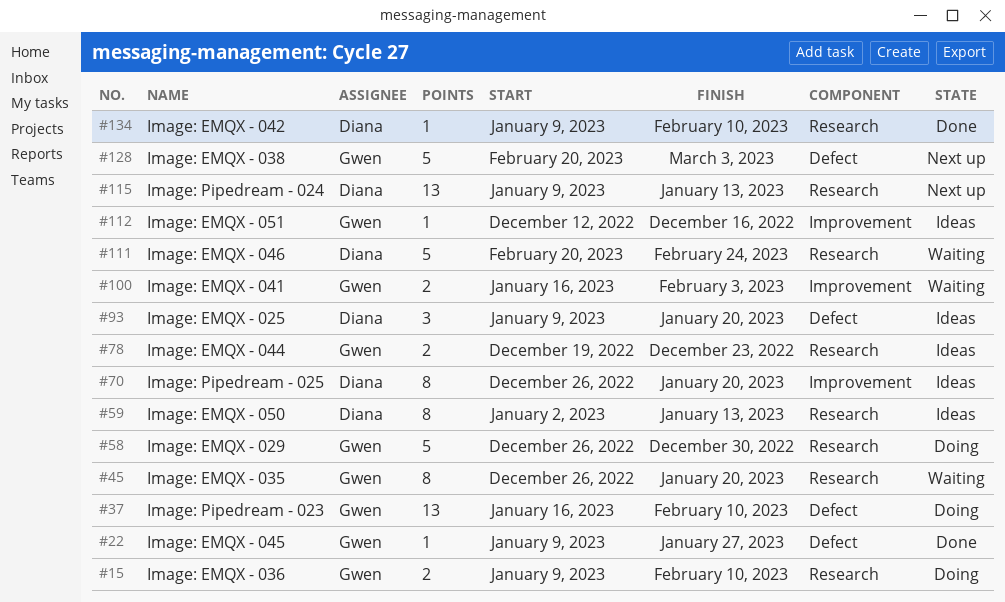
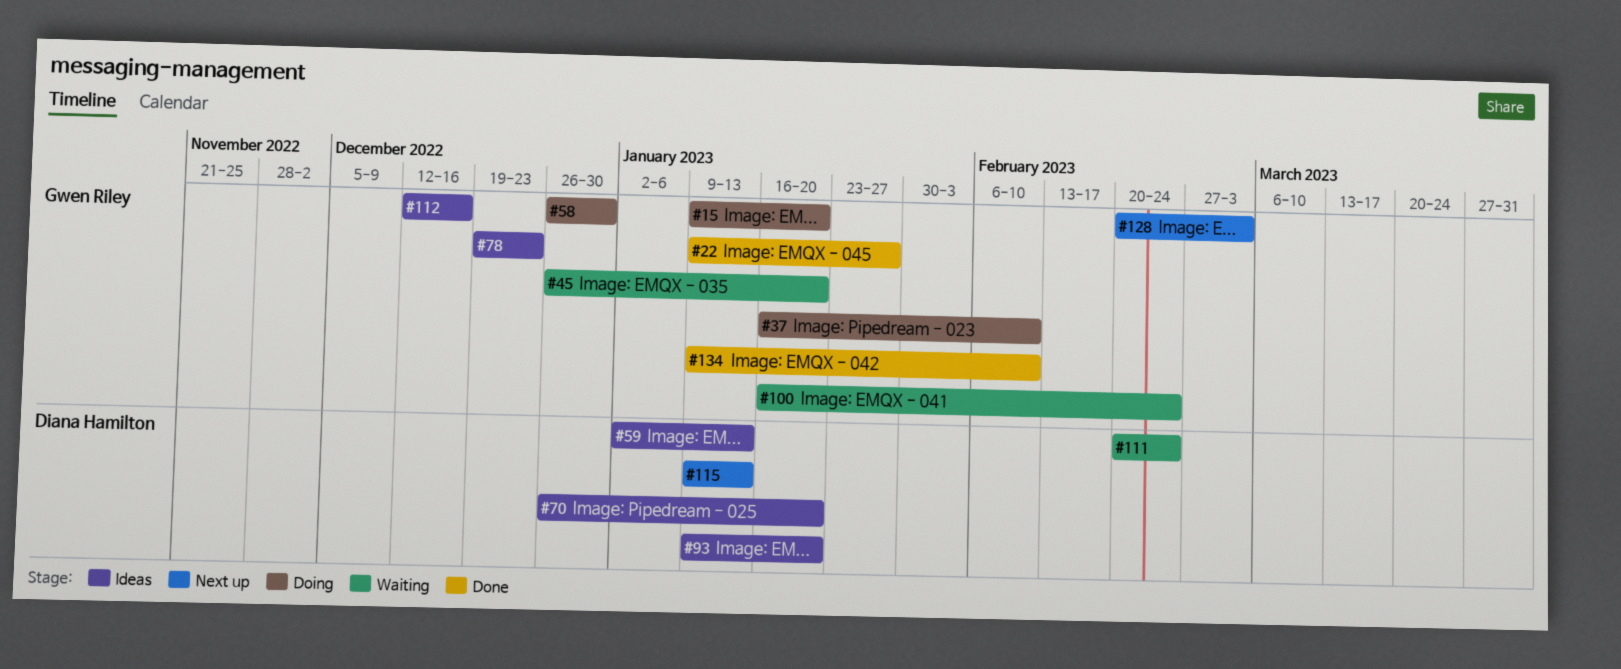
#15, due: Feb 10 -> Jan 20
#100, due: Feb 3 -> Feb 24
#134, owner: Diana Hamilton -> Gwen Riley

